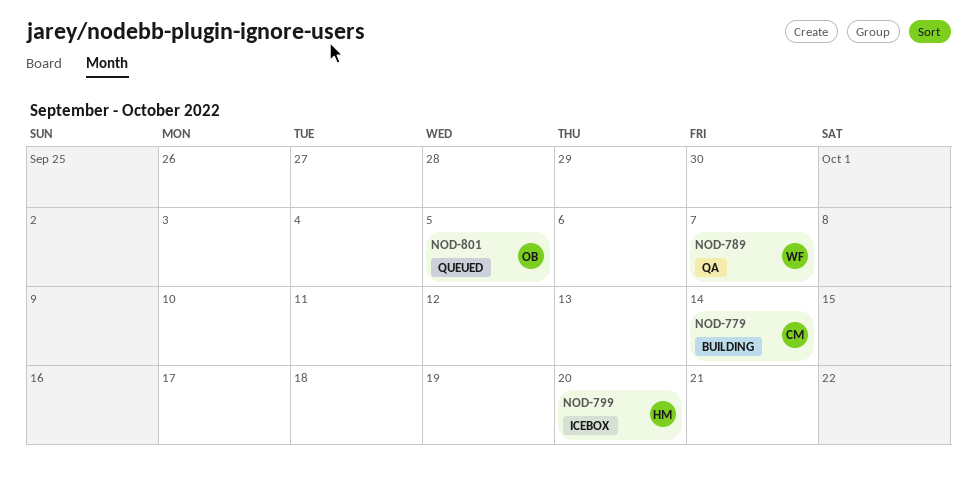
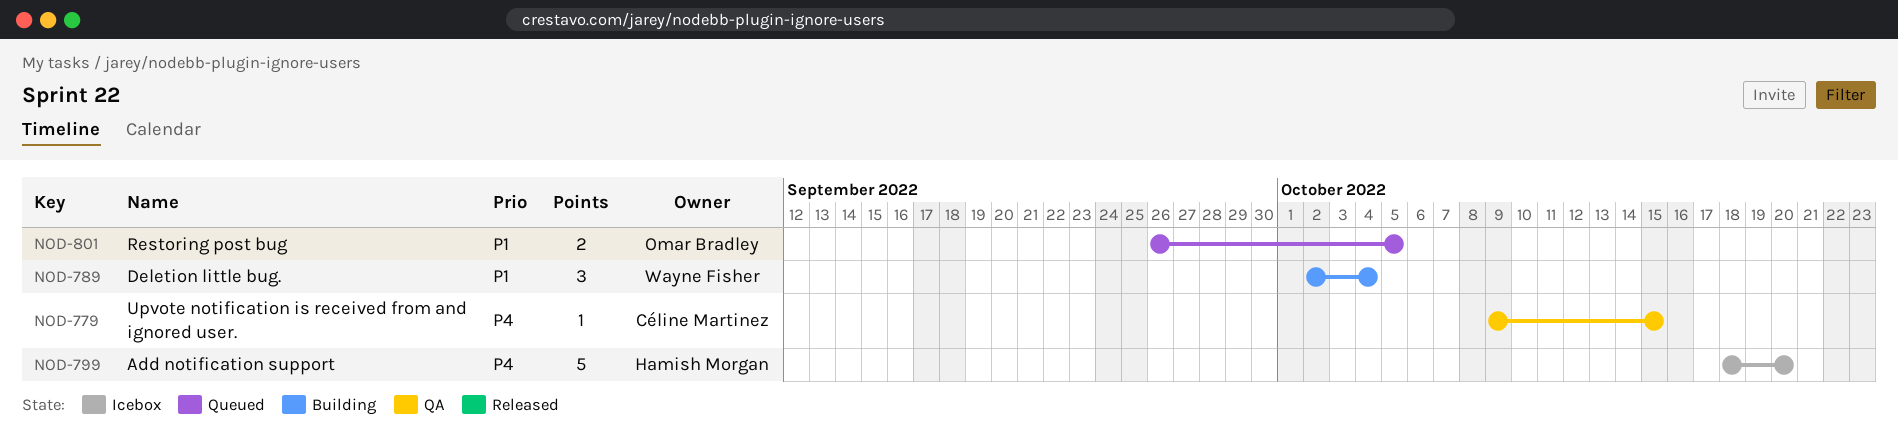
NOD-779, status: Building -> QA
NOD-779, due: Oct 14 -> Oct 15
NOD-789, status: QA -> Building
NOD-789, due: Oct 7 -> Oct 4

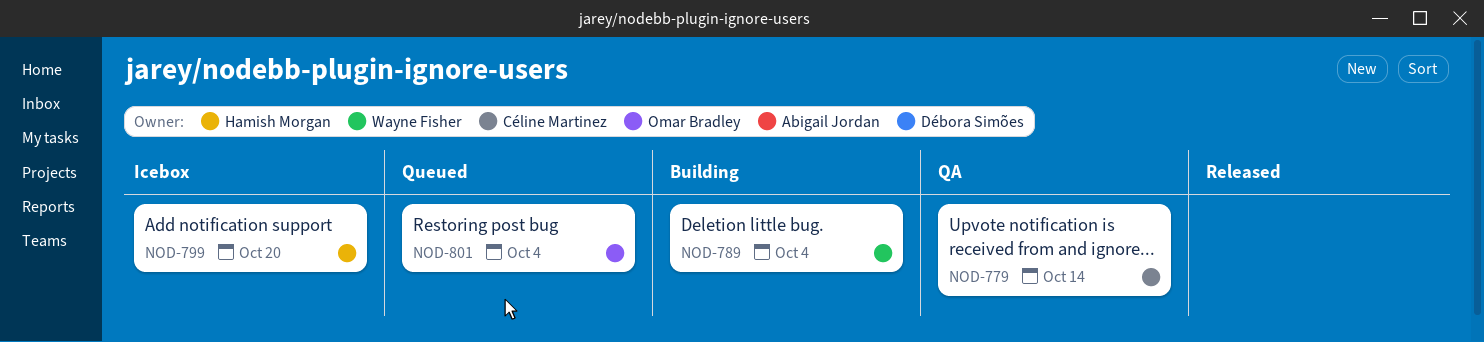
NOD-779, due: Oct 15 -> Oct 14
NOD-801, due: Oct 5 -> Oct 4

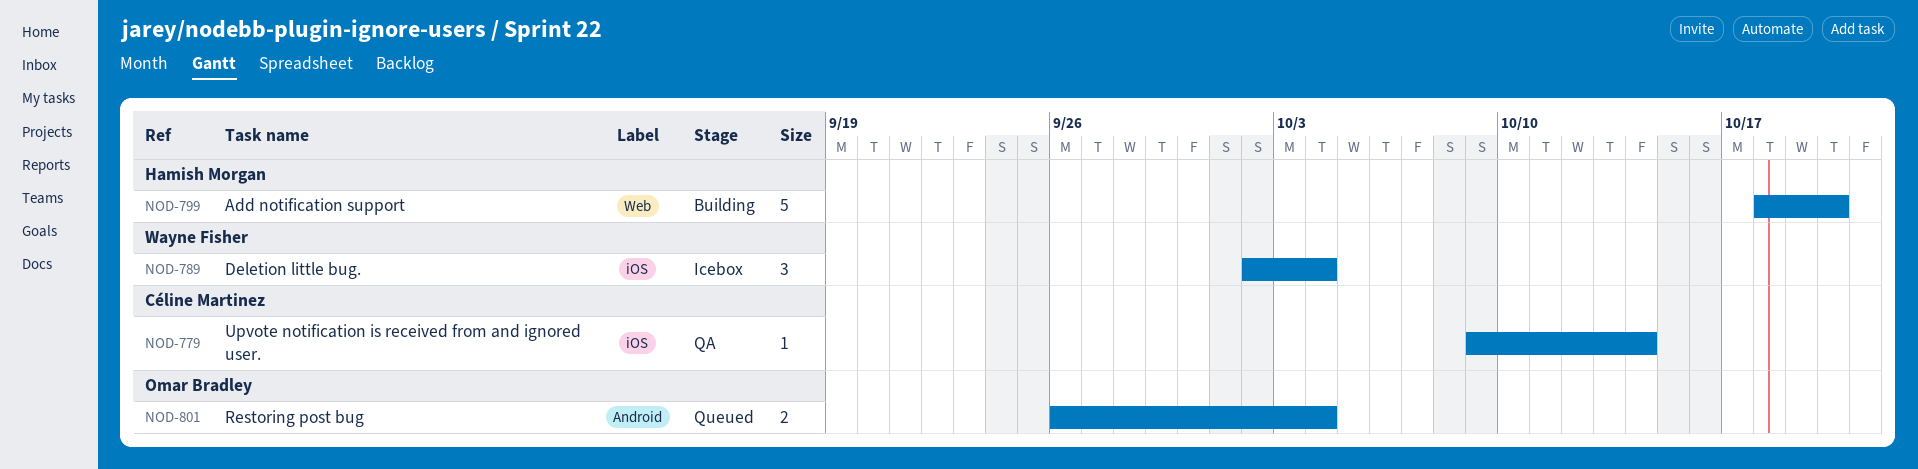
NOD-789, status: Building -> Icebox
NOD-799, status: Icebox -> Building

